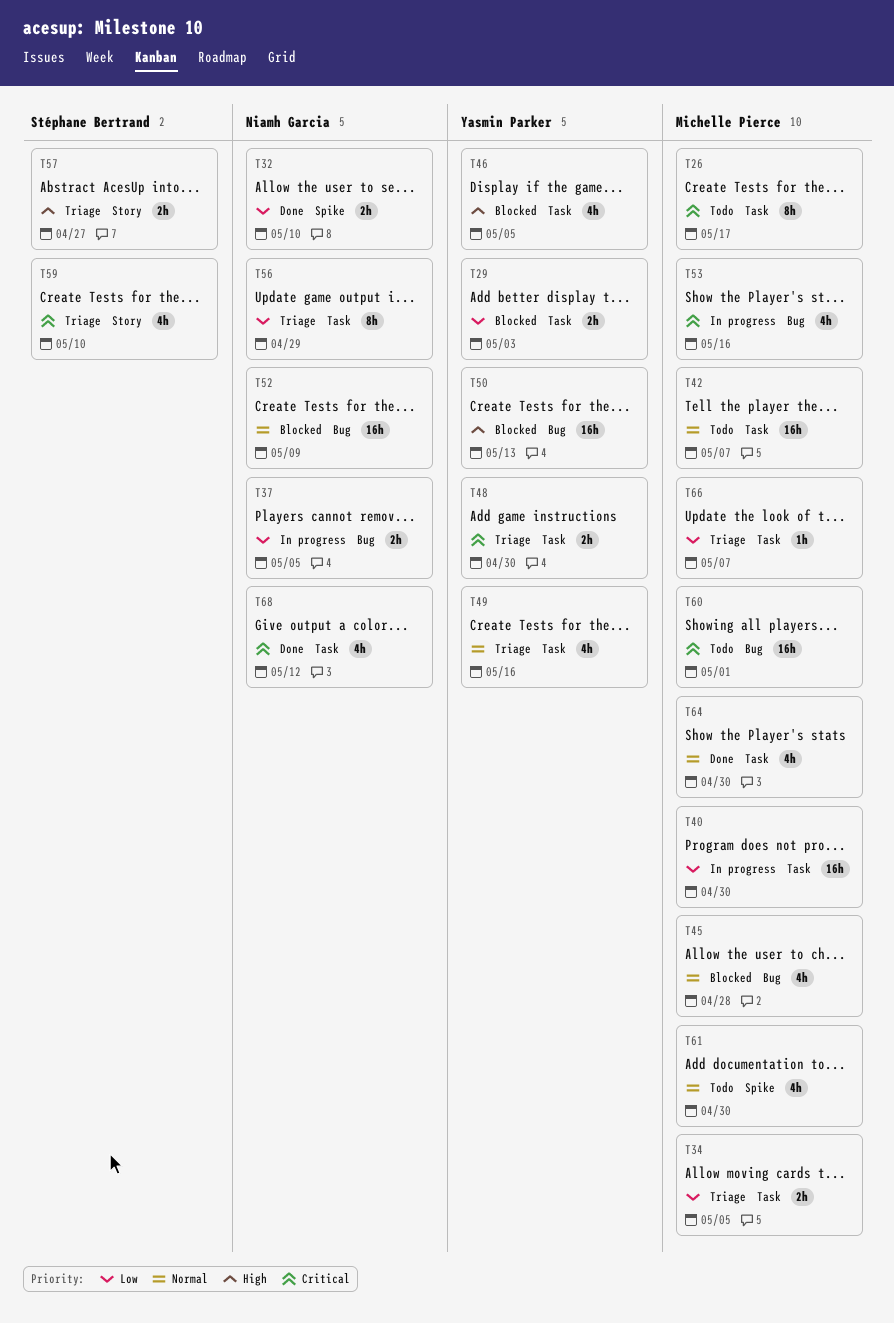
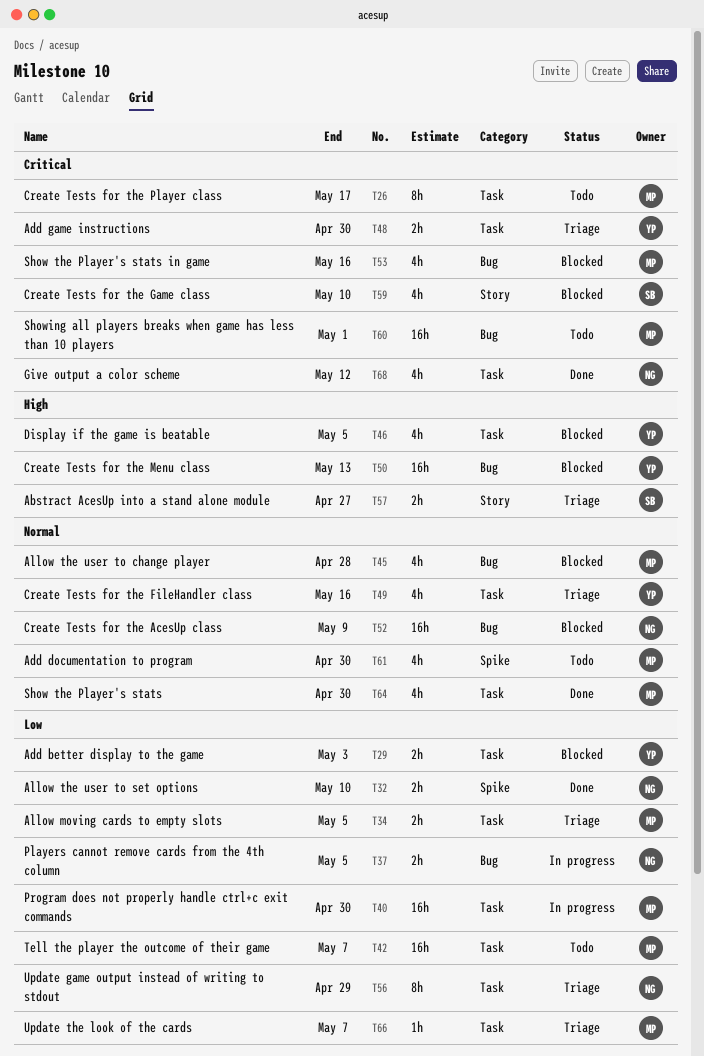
T42, priority: Normal -> Low
T53, status: In progress -> Blocked
T59, status: Triage -> Blocked

